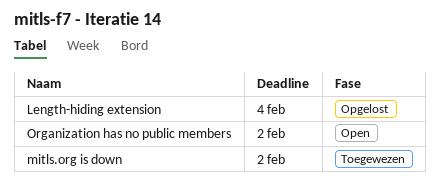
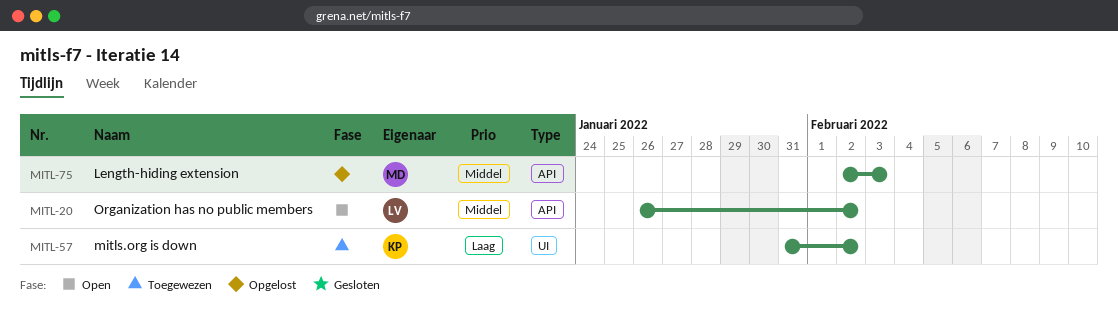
Length-hiding extension, due: Feb 4 -> Feb 3

